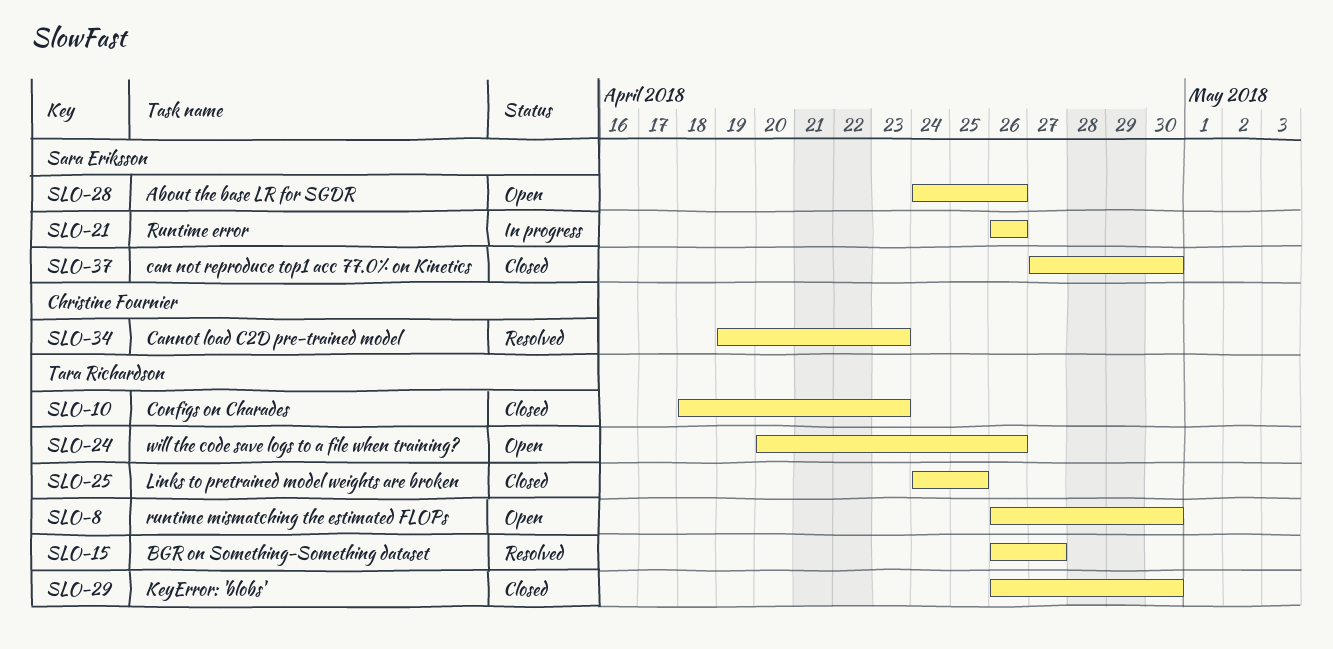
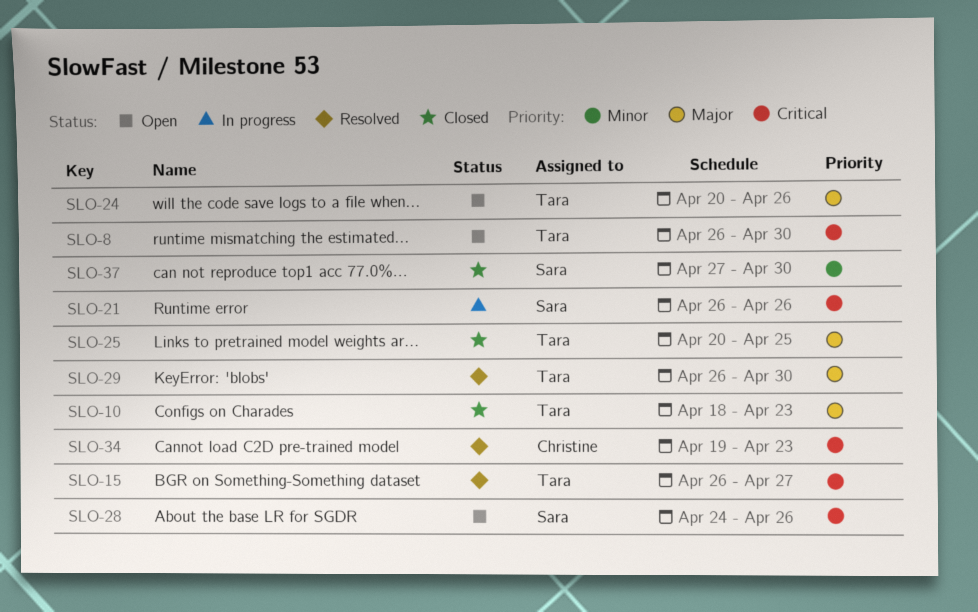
SLO-25, start: Apr 24 -> Apr 20
SLO-29, status: Closed -> Resolved

